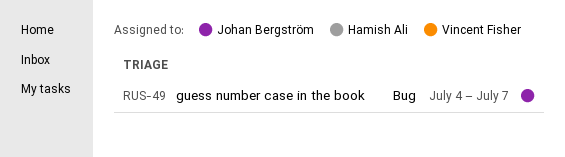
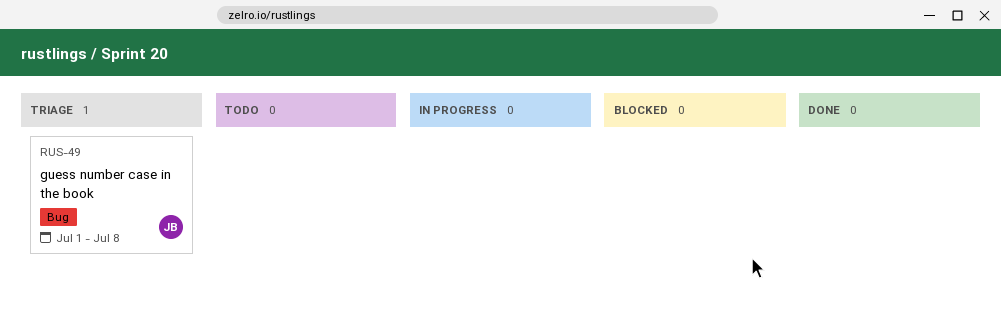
RUS-49, start: Jul 4 -> Jul 1
RUS-49, due: Jul 7 -> Jul 8

